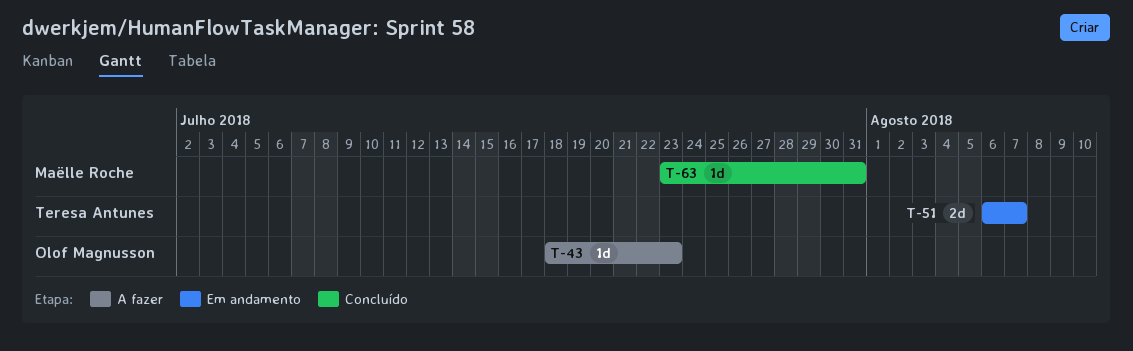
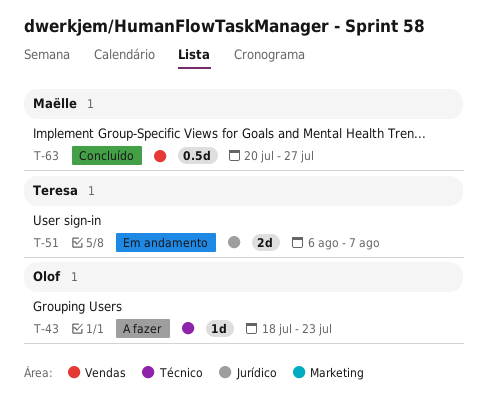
T-63, estimate: 1d -> 0.5d
T-63, start: Jul 23 -> Jul 20
T-63, due: Jul 31 -> Jul 27

